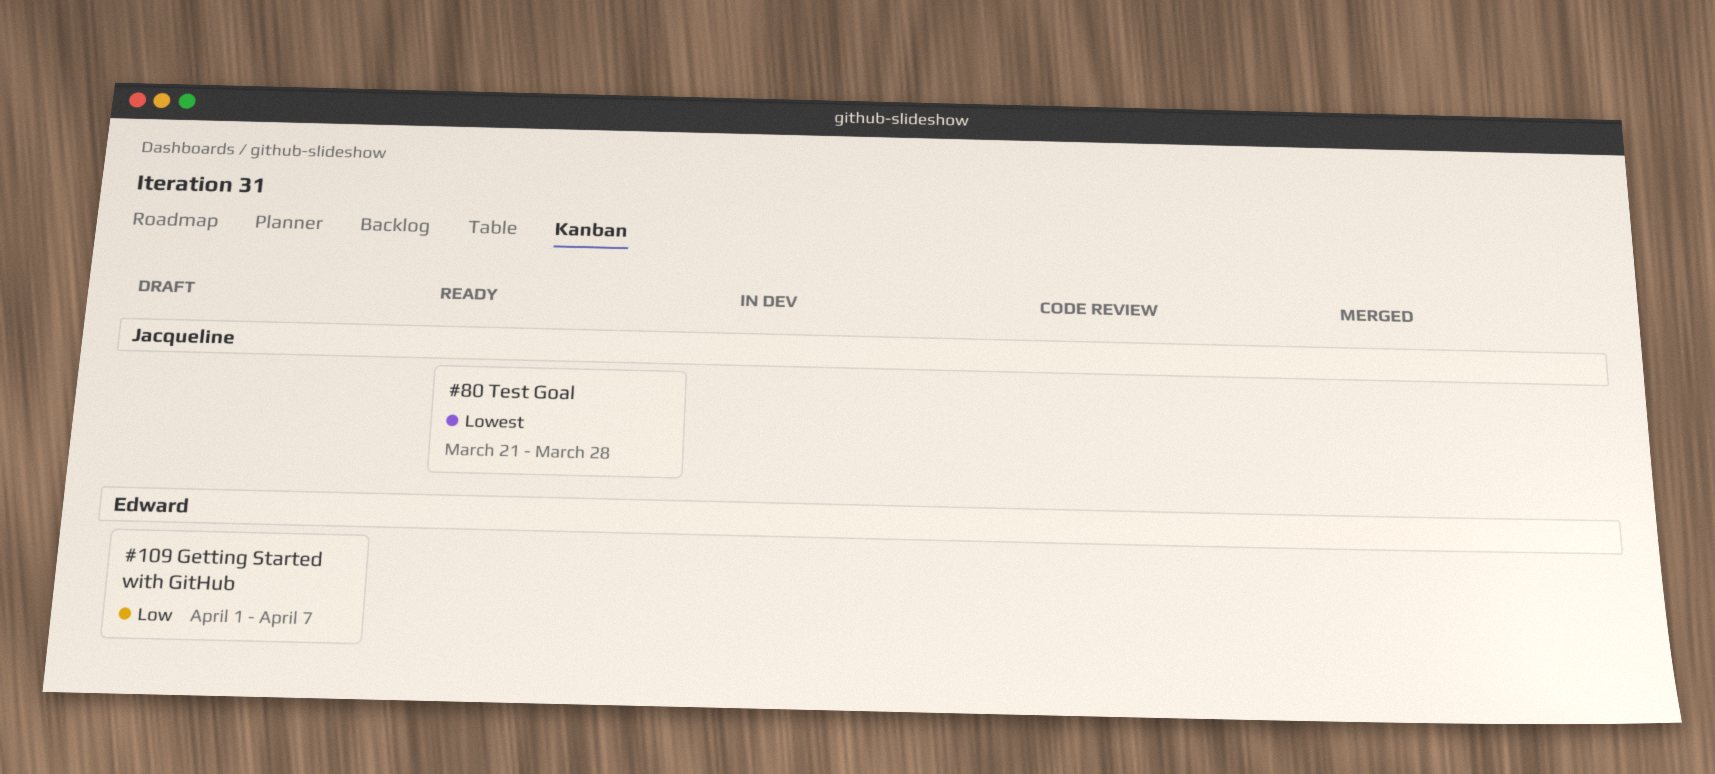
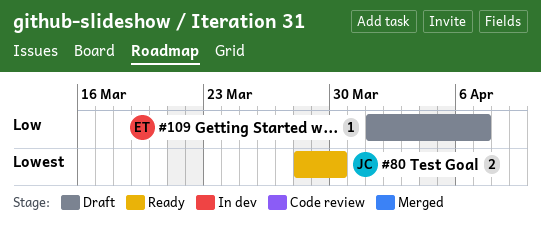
#80, start: Mar 21 -> Mar 28
#80, due: Mar 28 -> Mar 30

